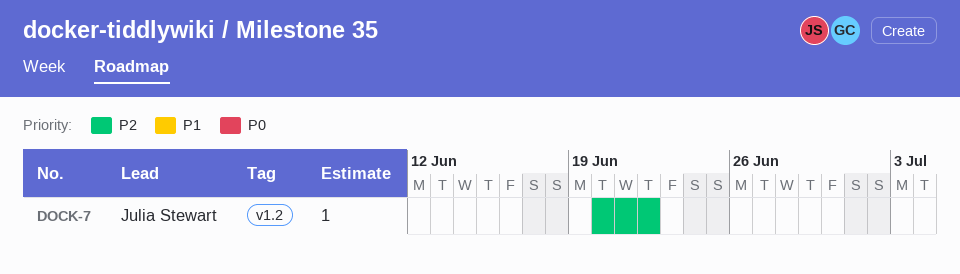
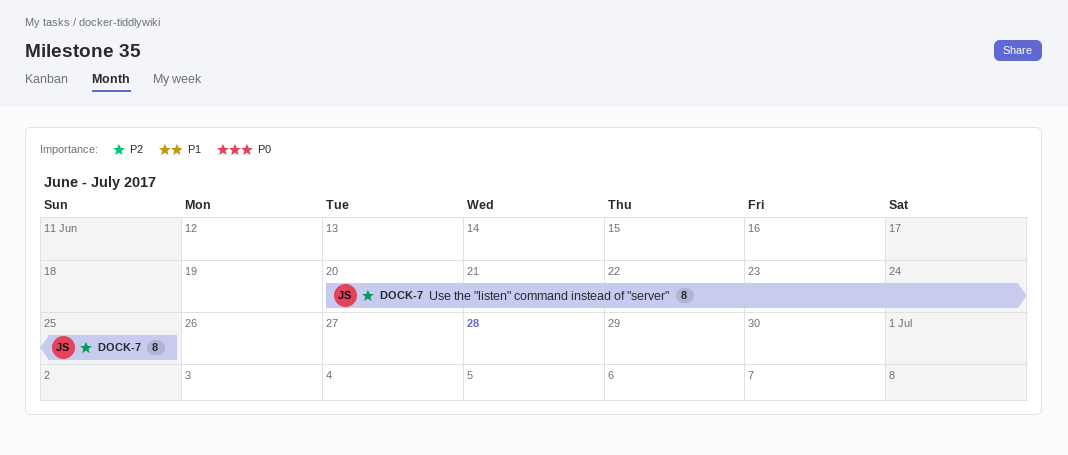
DOCK-7, estimate: 1 -> 8
DOCK-7, due: Jun 22 -> Jun 25

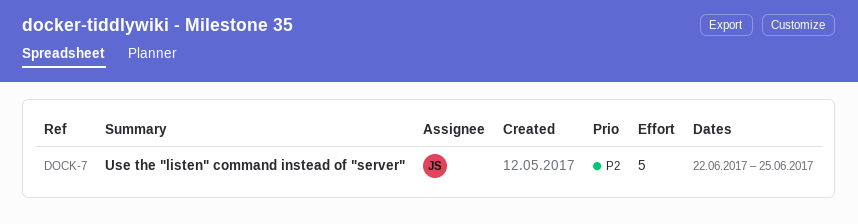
DOCK-7, estimate: 8 -> 5
DOCK-7, start: Jun 20 -> Jun 22

